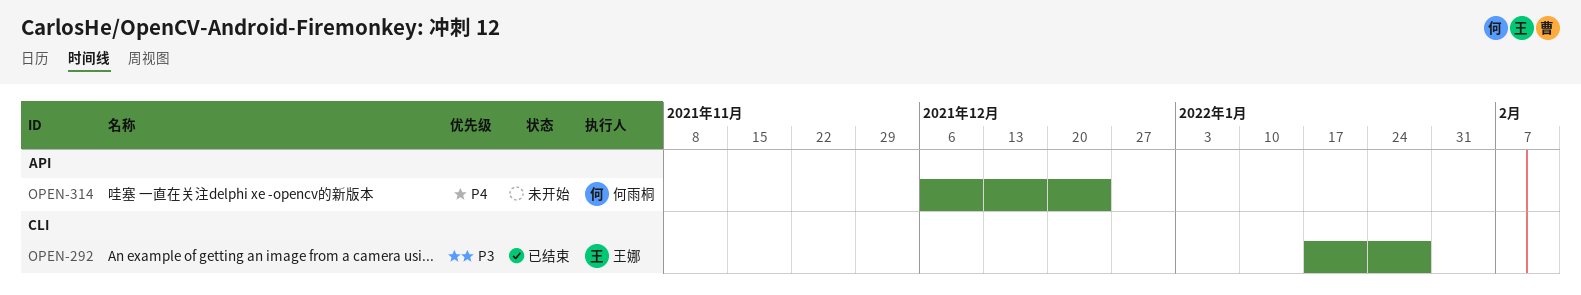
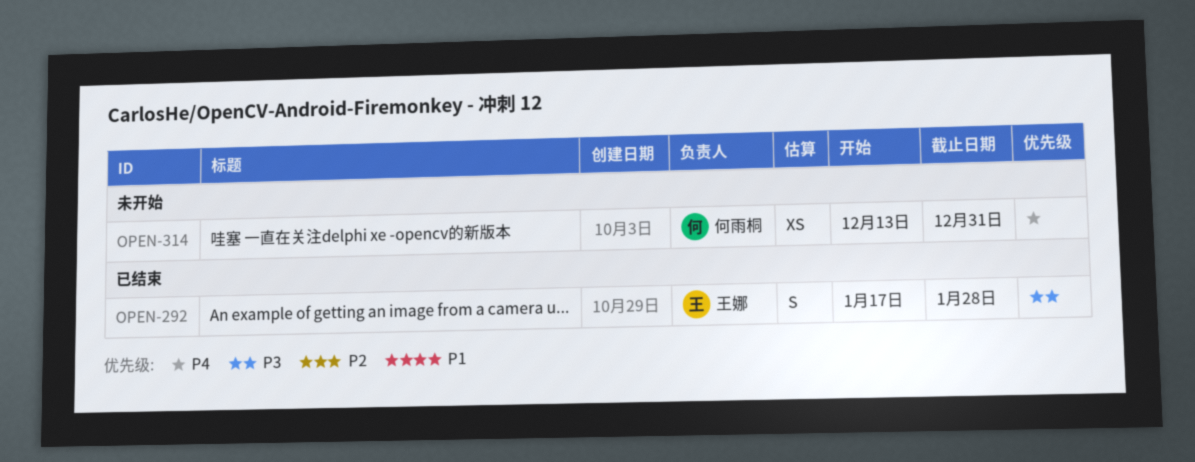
OPEN-314, start: Dec 6 -> Dec 13
OPEN-314, due: Dec 24 -> Dec 31

